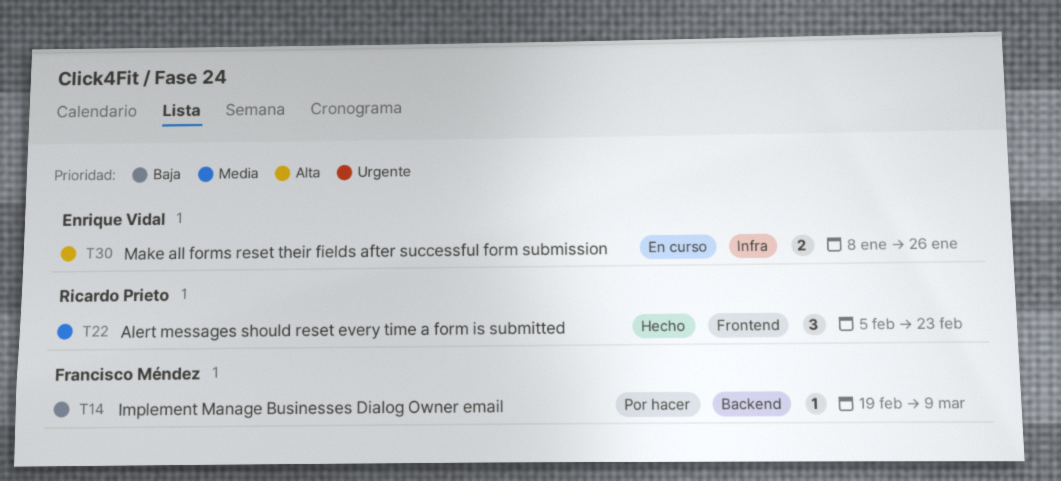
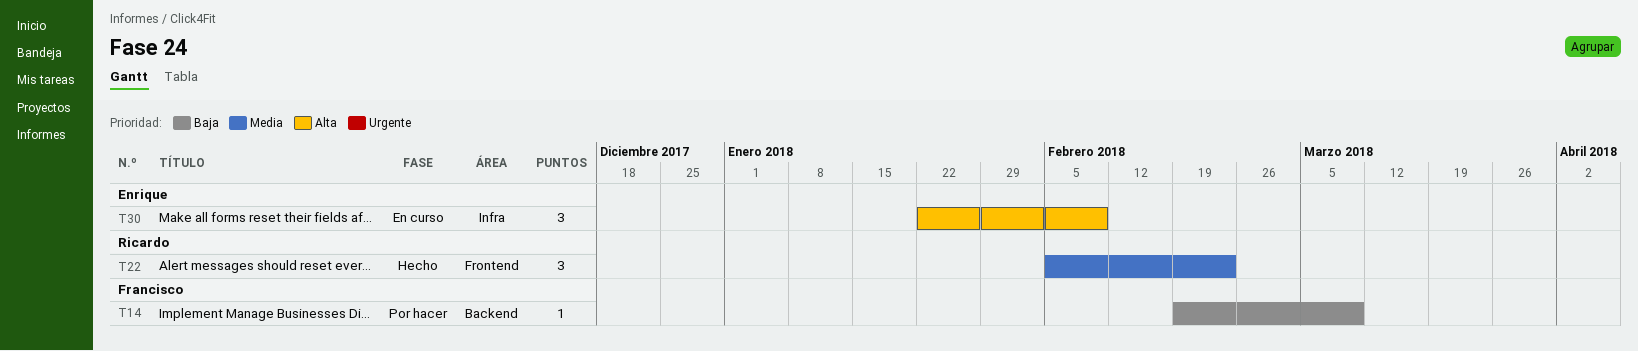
T30, estimate: 2 -> 3
T30, start: Jan 8 -> Jan 22
T30, due: Jan 26 -> Feb 9

